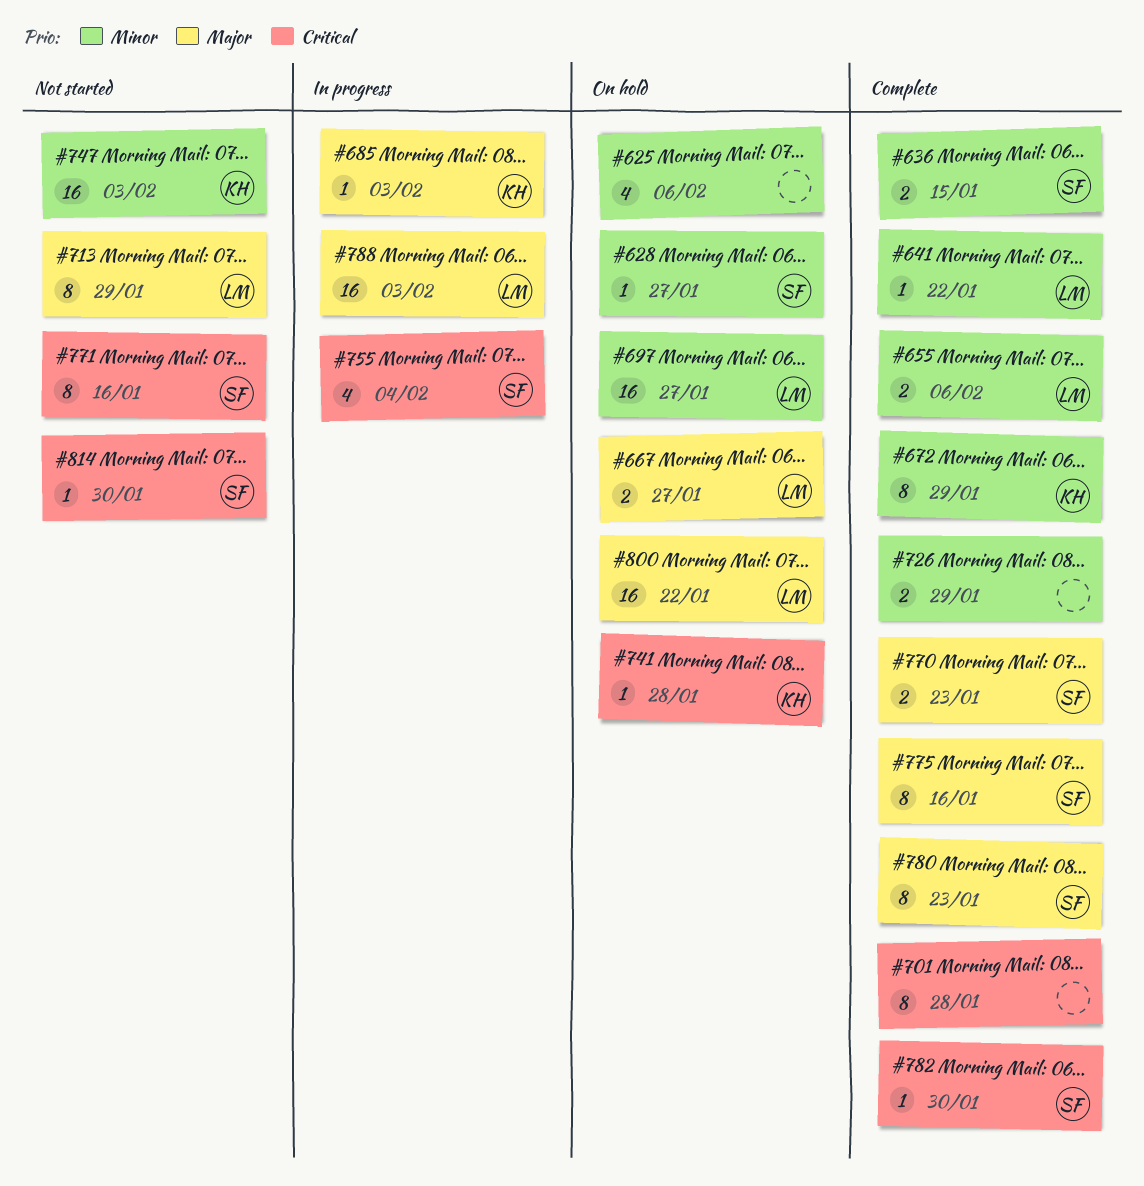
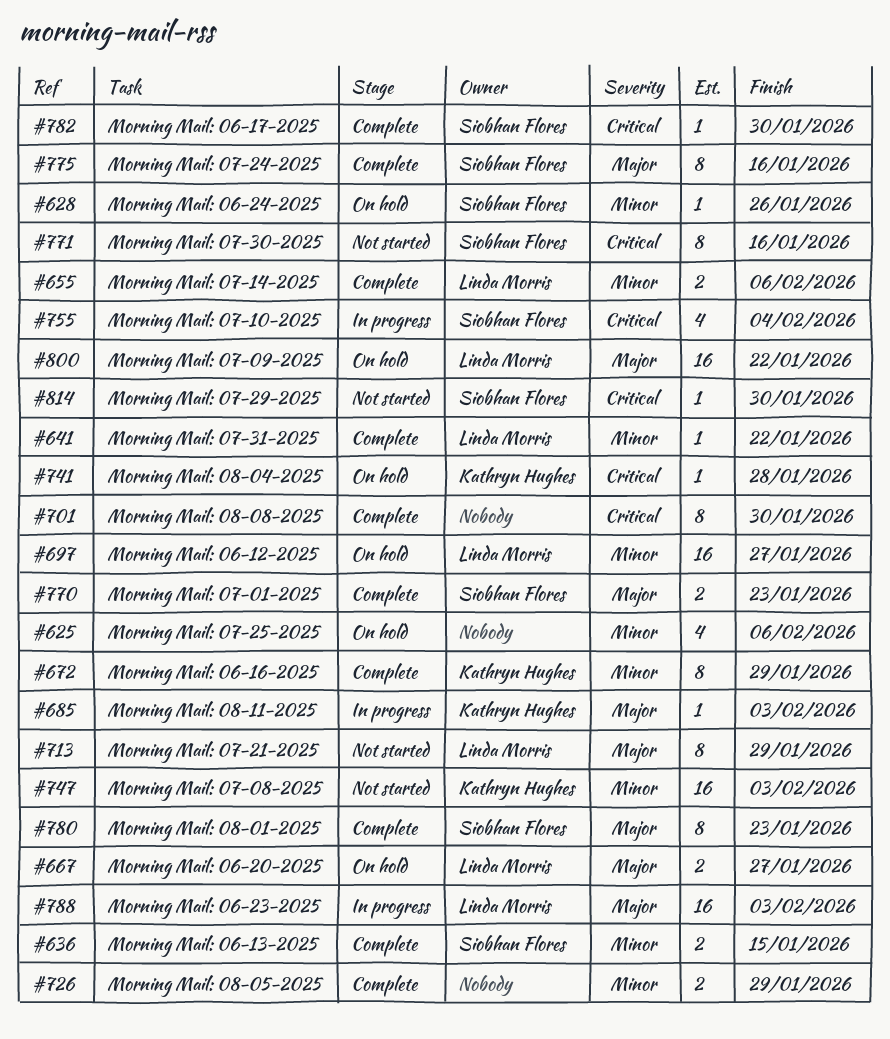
#628, due: Jan 27 -> Jan 26
#701, due: Jan 28 -> Jan 30

